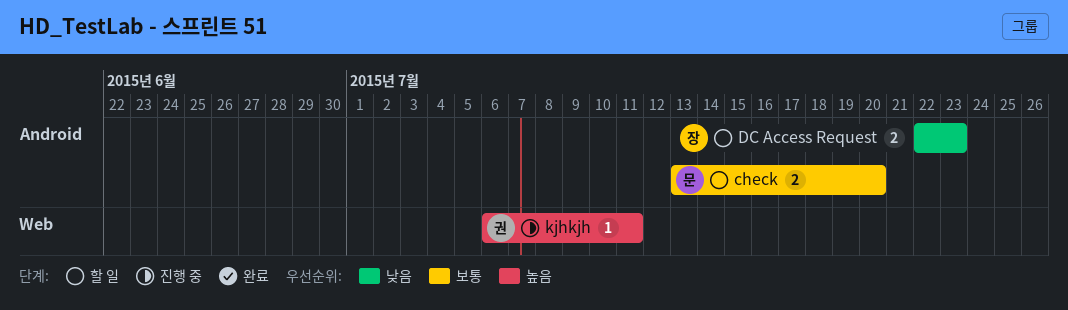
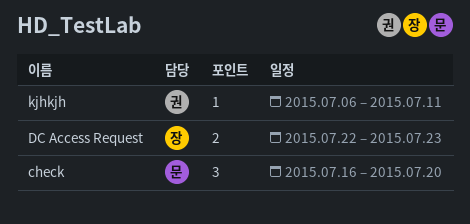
check, estimate: 2 -> 3
check, start: Jul 13 -> Jul 16

